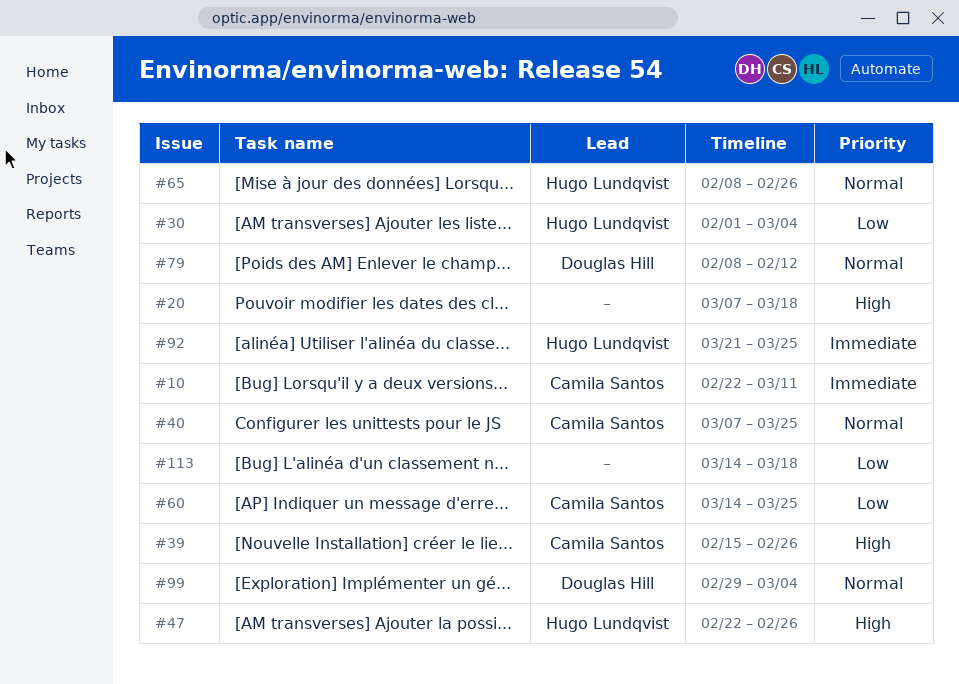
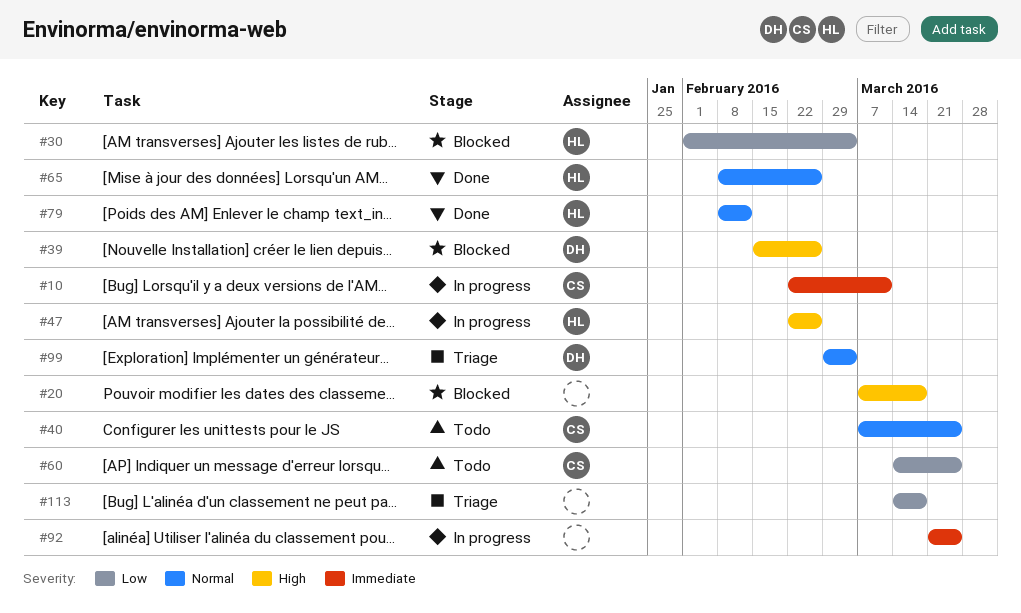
#39, owner: Camila Santos -> Douglas Hill
#79, owner: Douglas Hill -> Hugo Lundqvist
#92, owner: Hugo Lundqvist -> none

